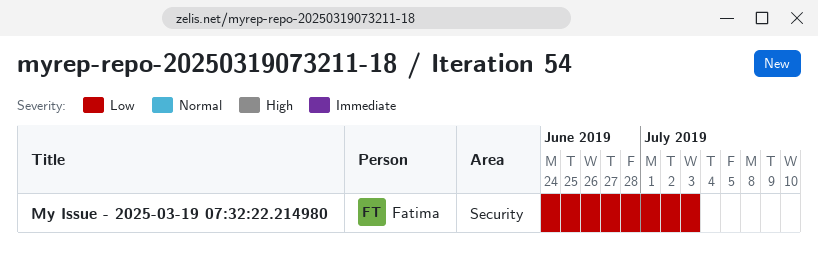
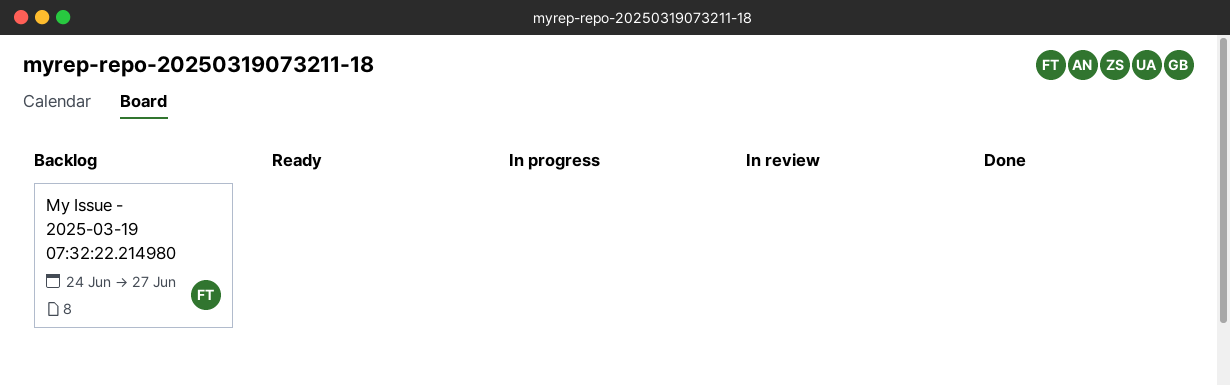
My Issue - 2025-03-19 07:32:22.214980, due: Jul 3 -> Jun 27

